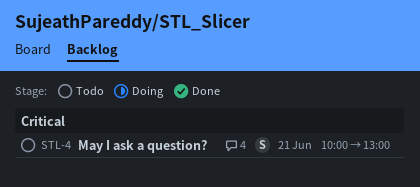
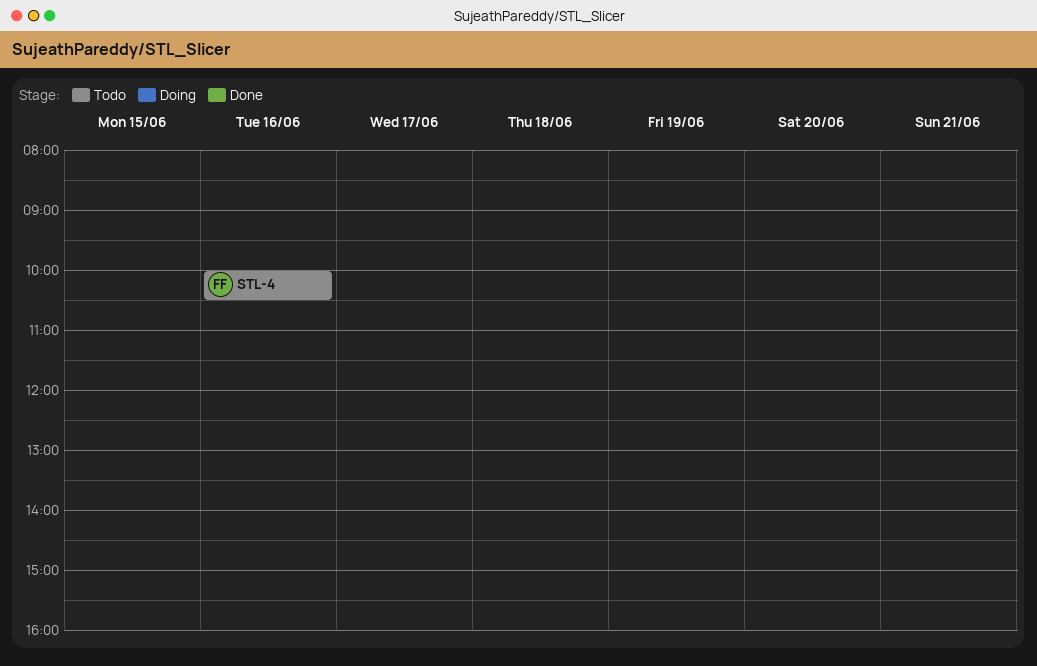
STL-4, day: Jun 21 -> Jun 16
STL-4, ends: 13:00 -> 10:30

